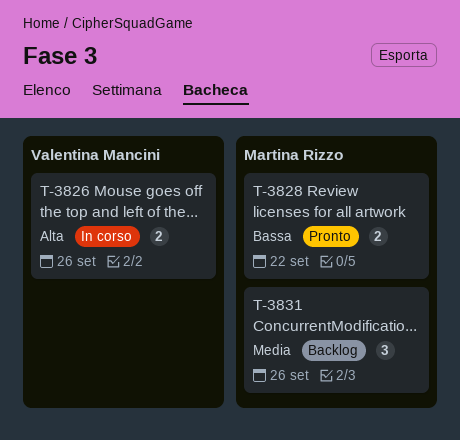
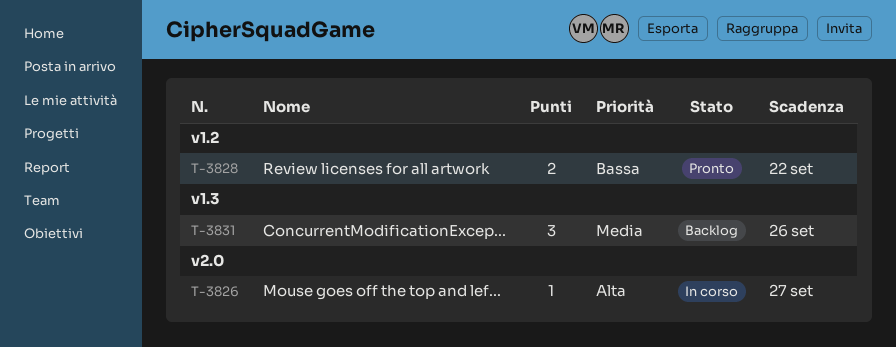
T-3826, estimate: 2 -> 1
T-3826, due: Sep 26 -> Sep 27

